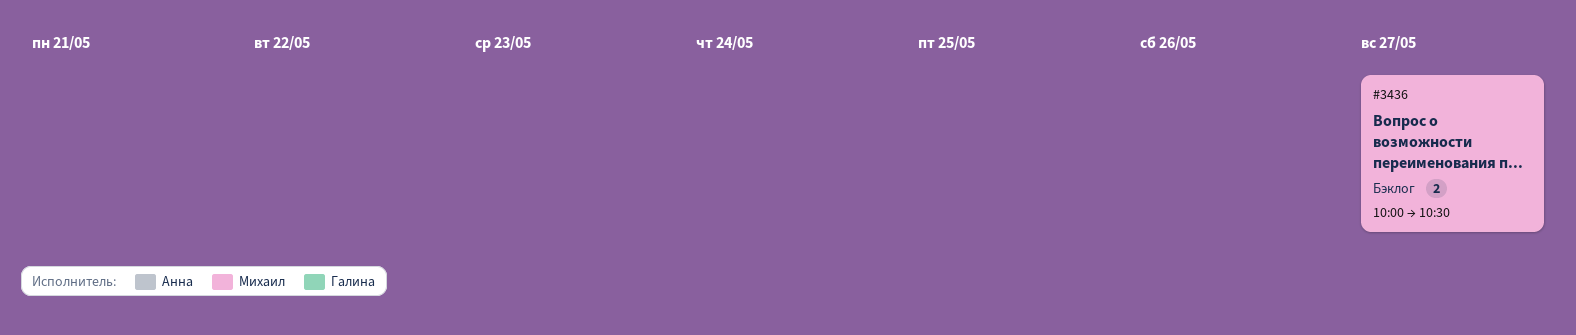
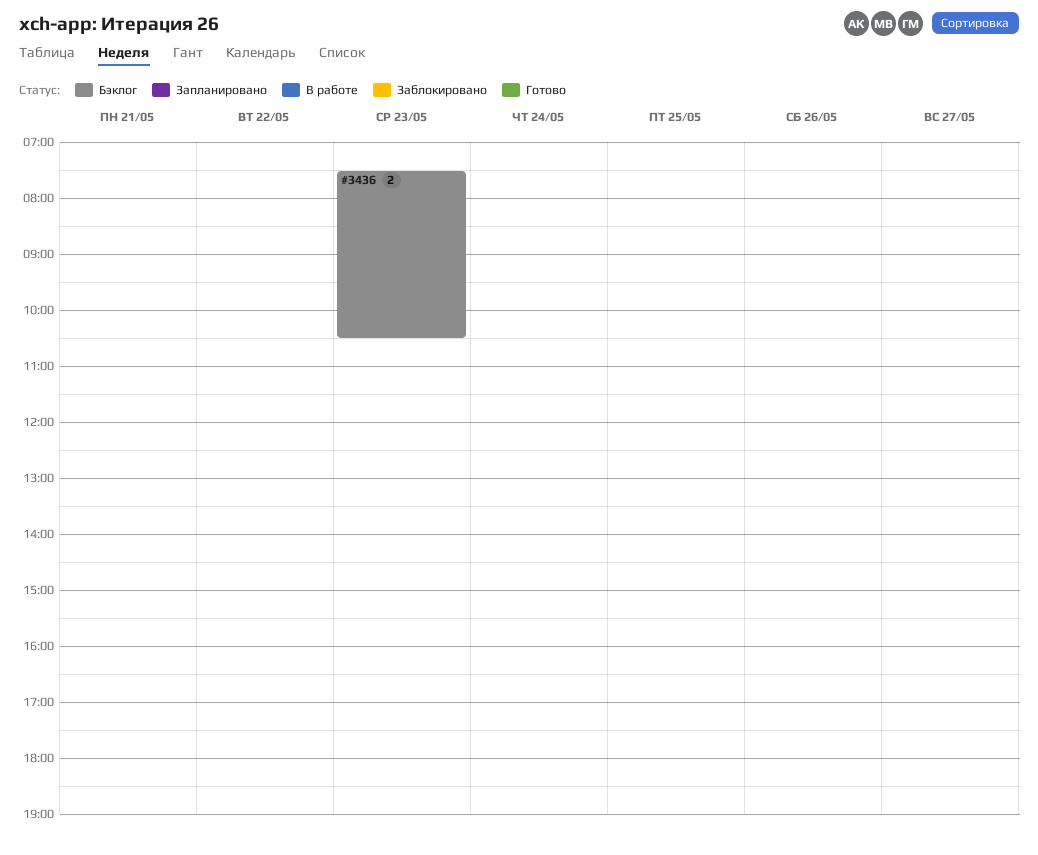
#3436, day: May 27 -> May 23
#3436, begins: 10:00 -> 07:30

